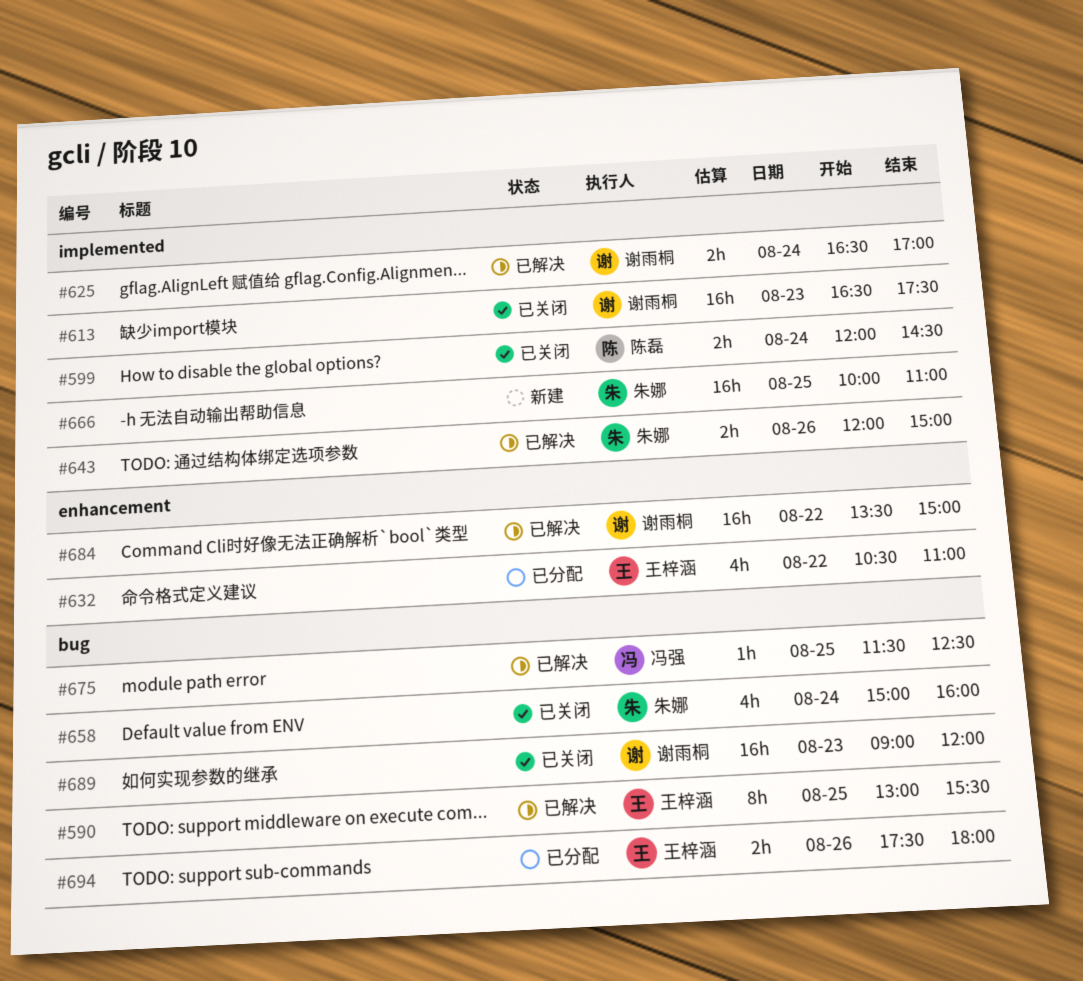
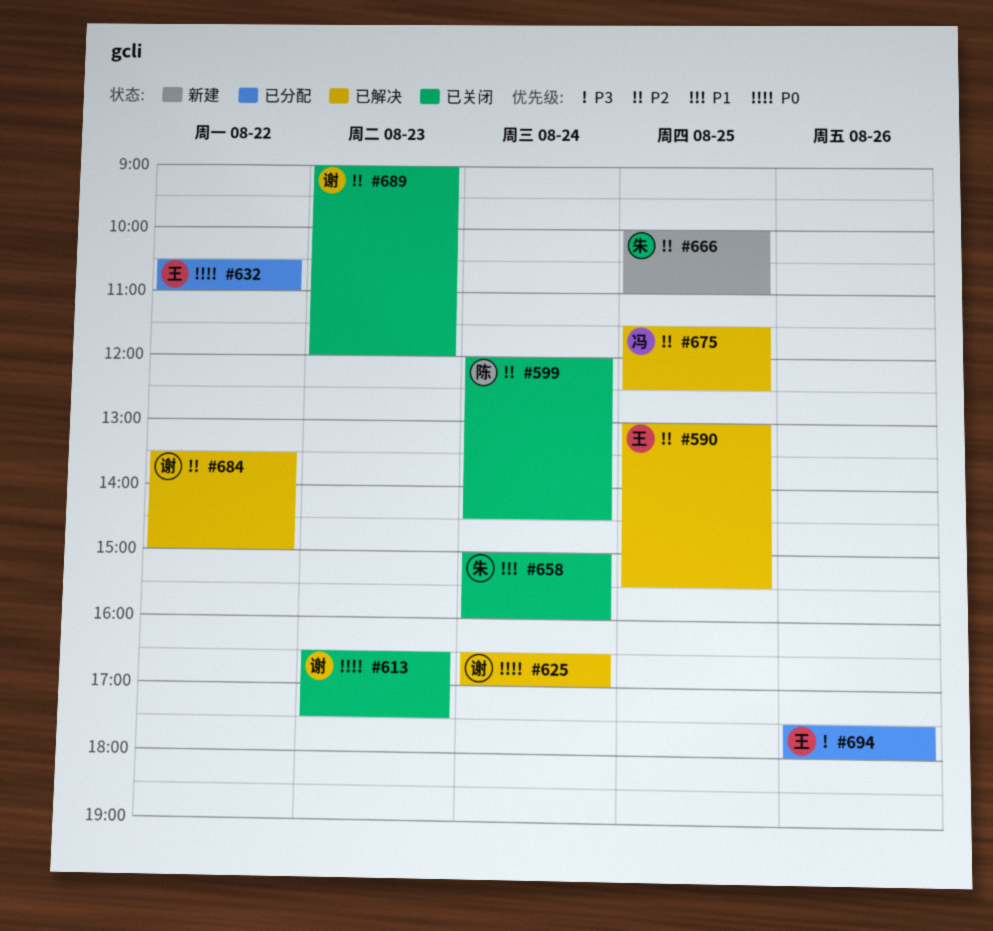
#643: present -> none

